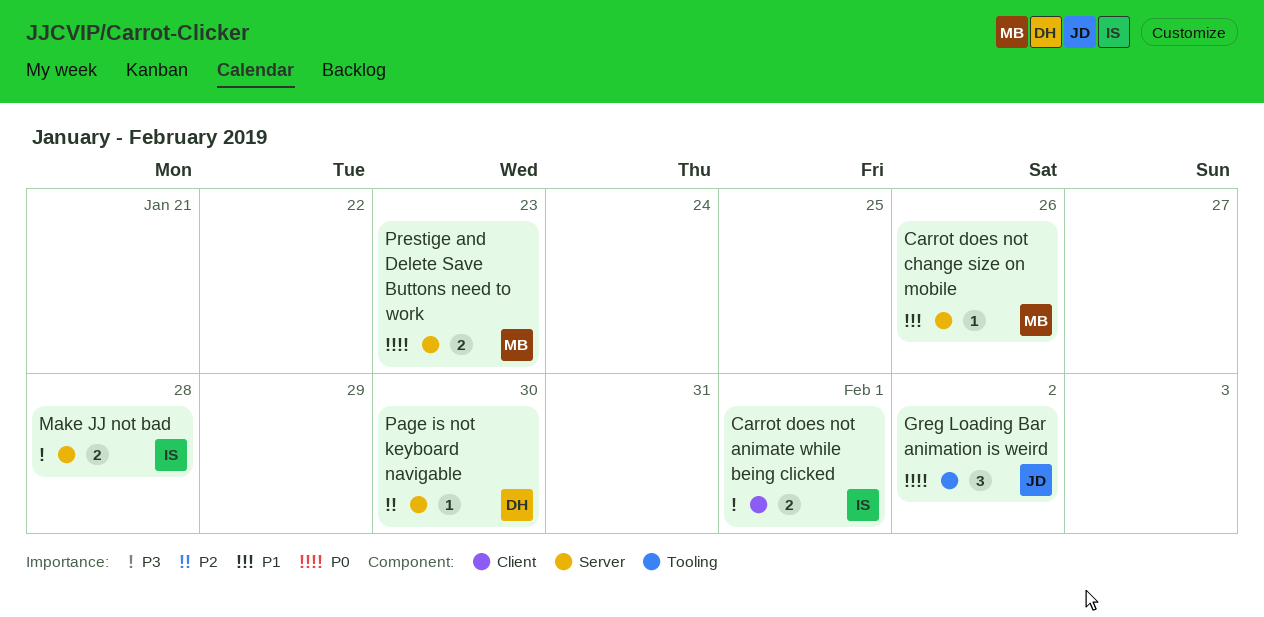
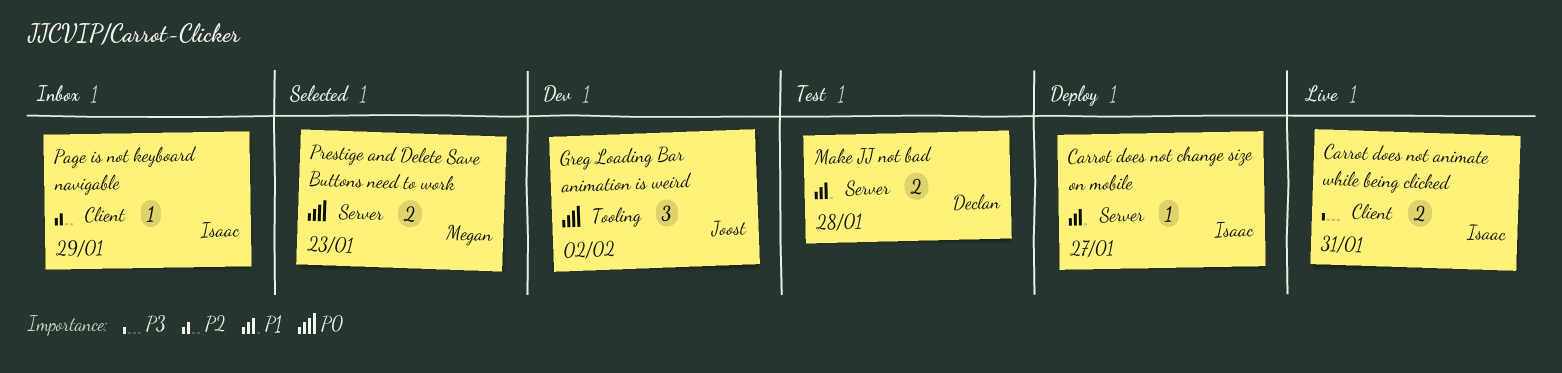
Carrot does not animate while being clicked, due: Feb 1 -> Jan 31
Carrot does not change size on mobile, owner: Megan -> Isaac
Carrot does not change size on mobile, due: Jan 26 -> Jan 27
Make JJ not bad, owner: Isaac -> Declan
Make JJ not bad, priority: P3 -> P1
Page is not keyboard navigable, owner: Declan -> Isaac
Page is not keyboard navigable, label: Server -> Client
Page is not keyboard navigable, due: Jan 30 -> Jan 29

